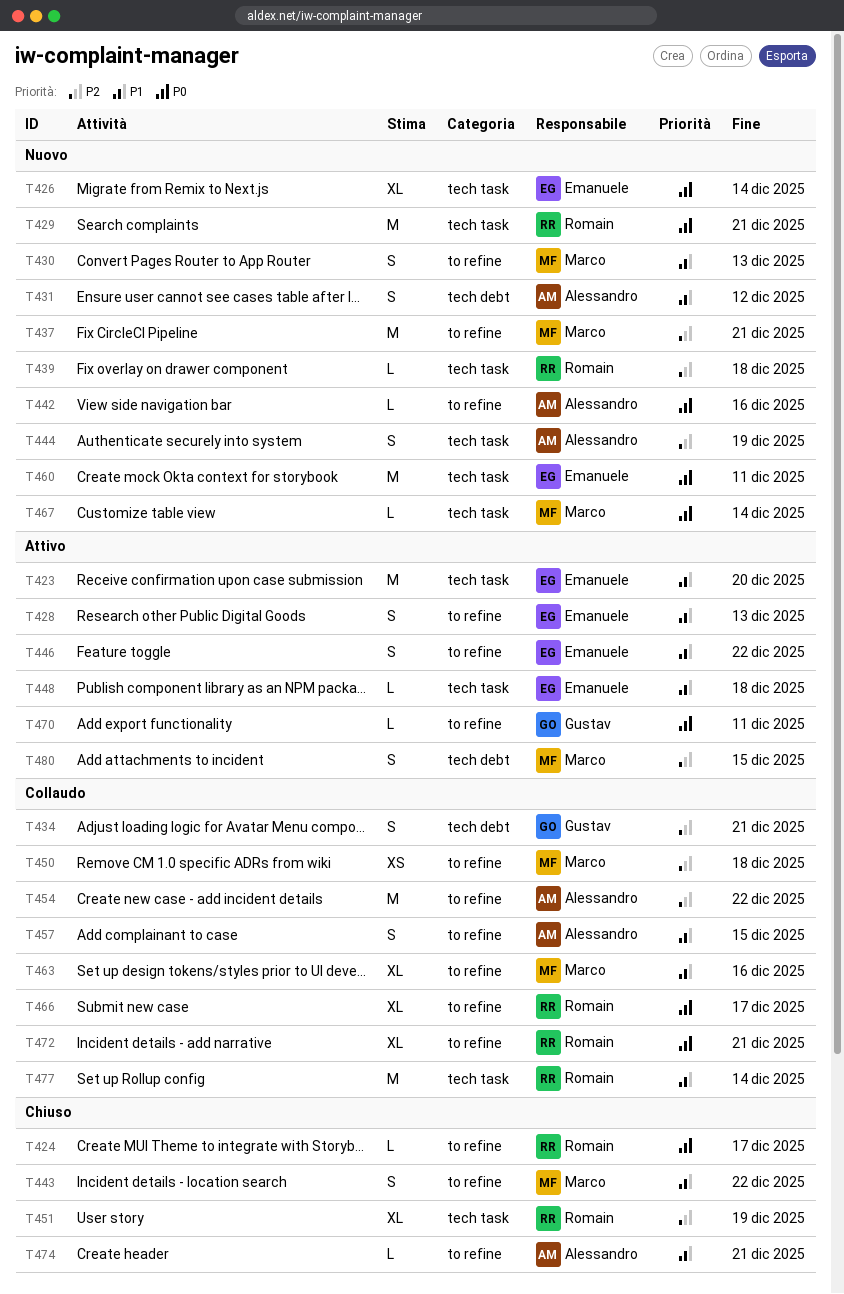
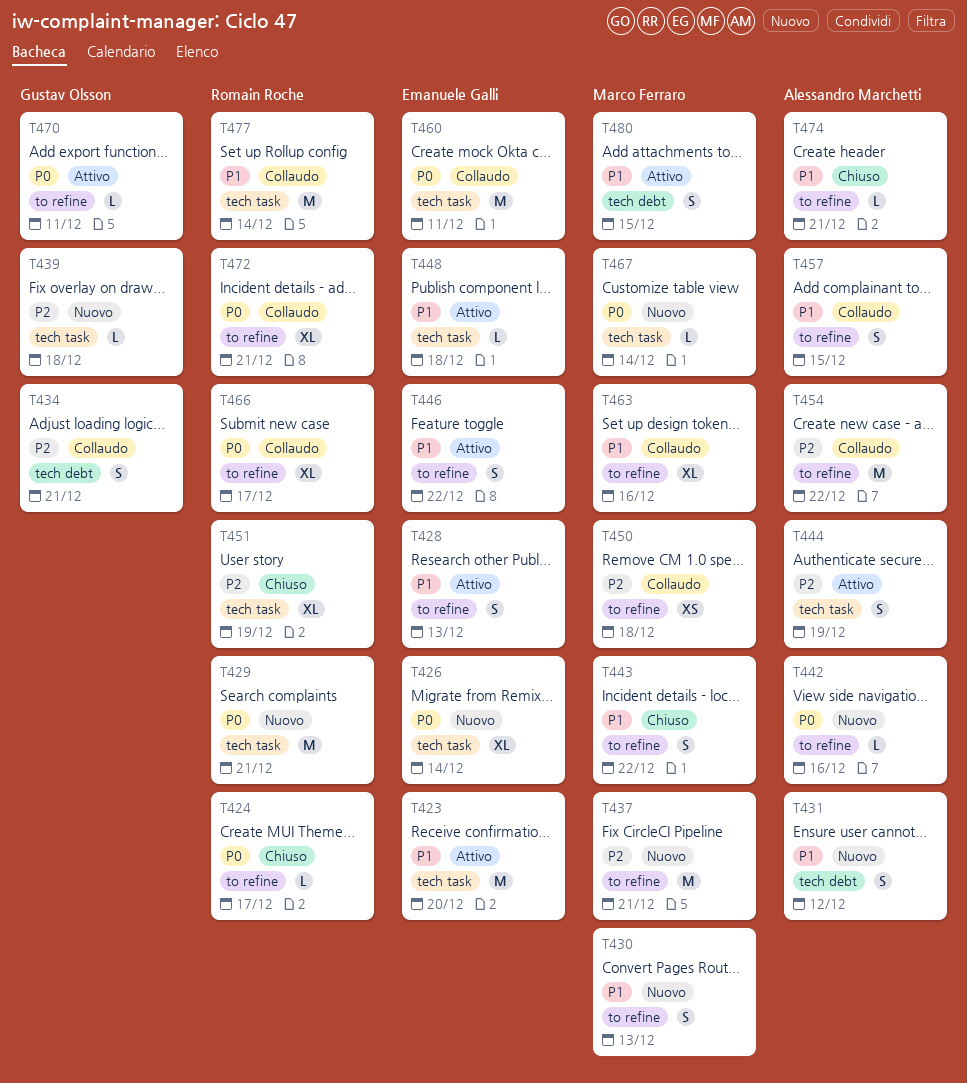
T439, owner: Romain Roche -> Gustav Olsson
T444, status: Nuovo -> Attivo
T460, status: Nuovo -> Collaudo
T480, priority: P2 -> P1

